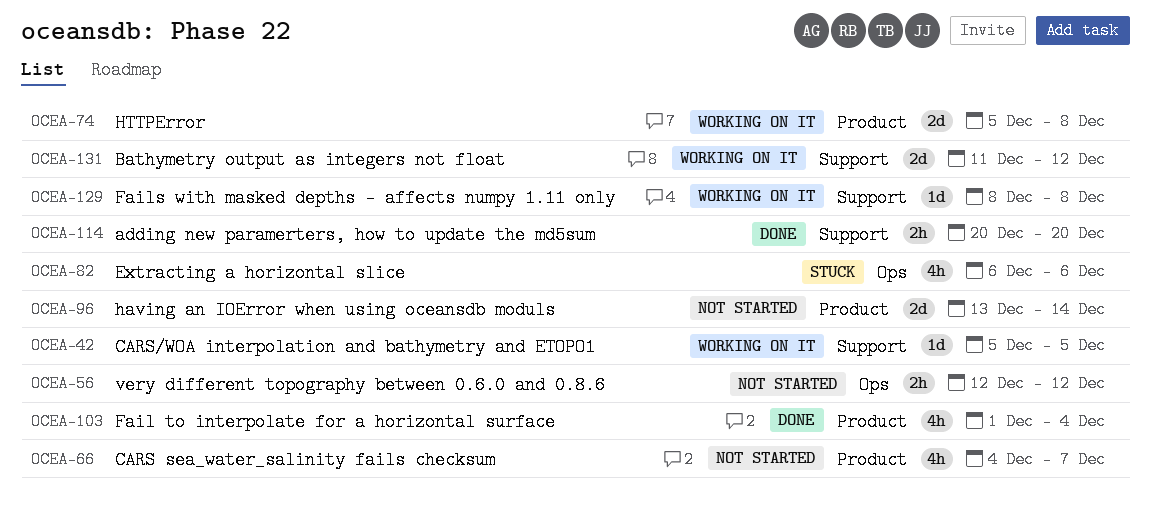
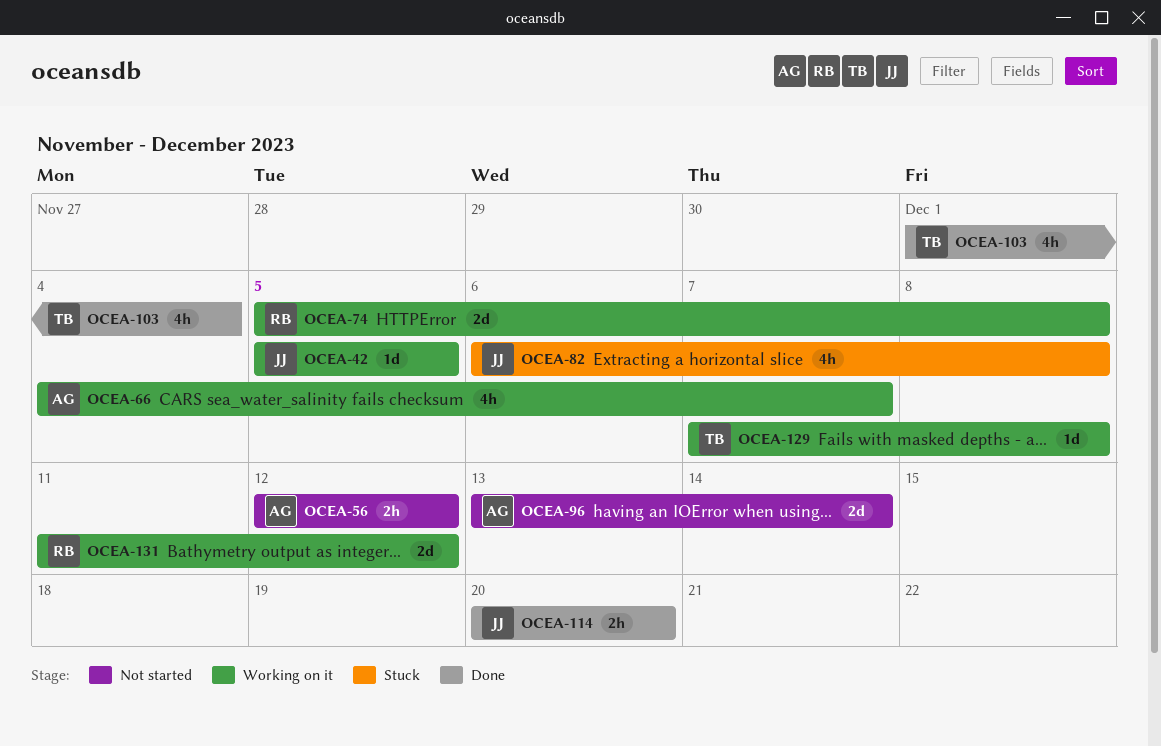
OCEA-66, status: Not started -> Working on it
OCEA-82, due: Dec 6 -> Dec 8
OCEA-129, start: Dec 8 -> Dec 7

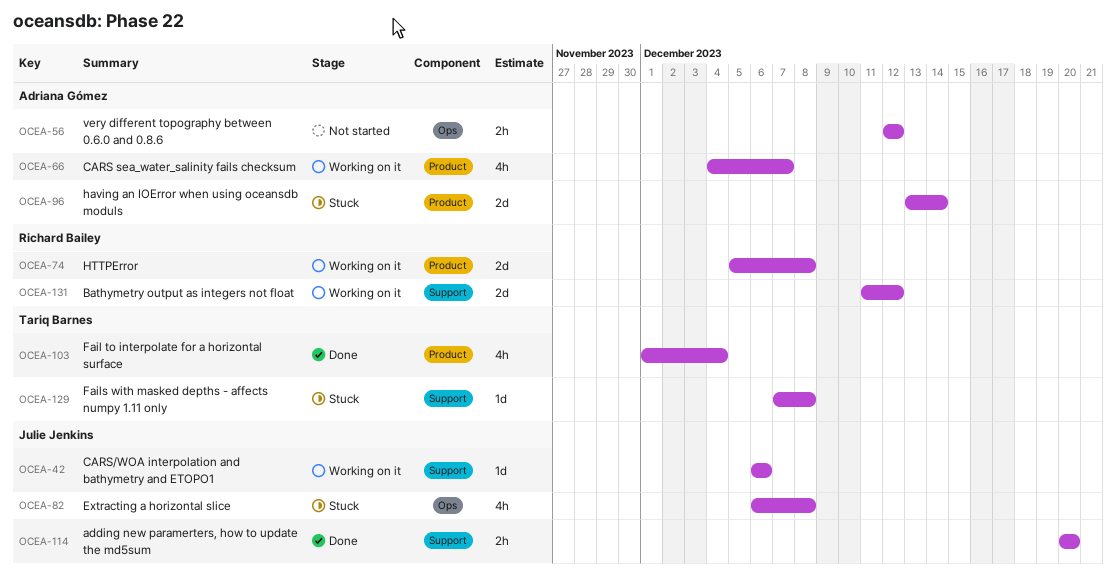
OCEA-42, start: Dec 5 -> Dec 6
OCEA-42, due: Dec 5 -> Dec 6
OCEA-96, status: Not started -> Stuck
OCEA-129, status: Working on it -> Stuck

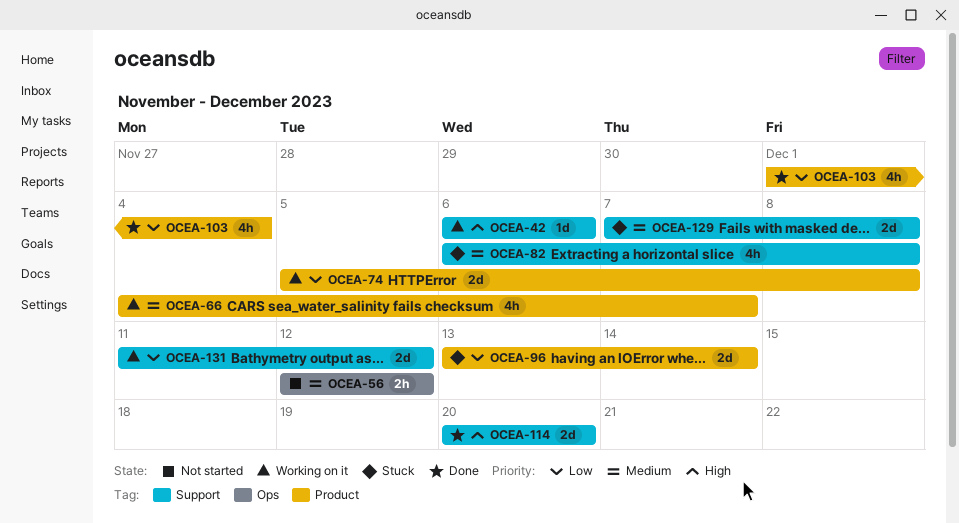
OCEA-82, label: Ops -> Support
OCEA-114, estimate: 2h -> 2d
OCEA-129, estimate: 1d -> 2d

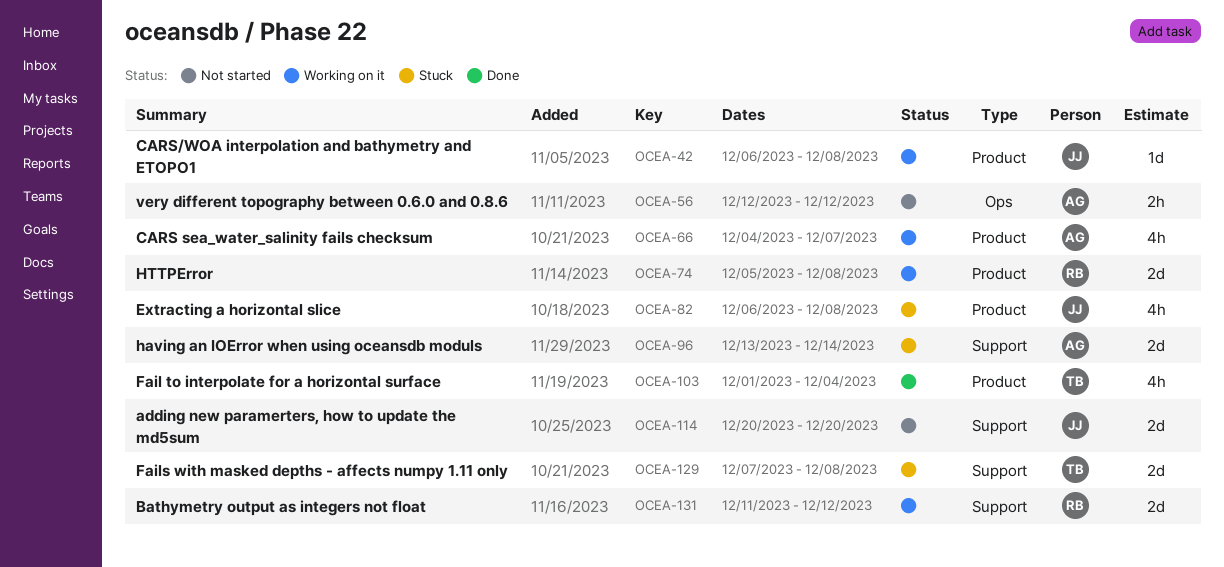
OCEA-42, label: Support -> Product
OCEA-42, due: Dec 6 -> Dec 8
OCEA-82, label: Support -> Product
OCEA-96, label: Product -> Support
OCEA-114, status: Done -> Not started

